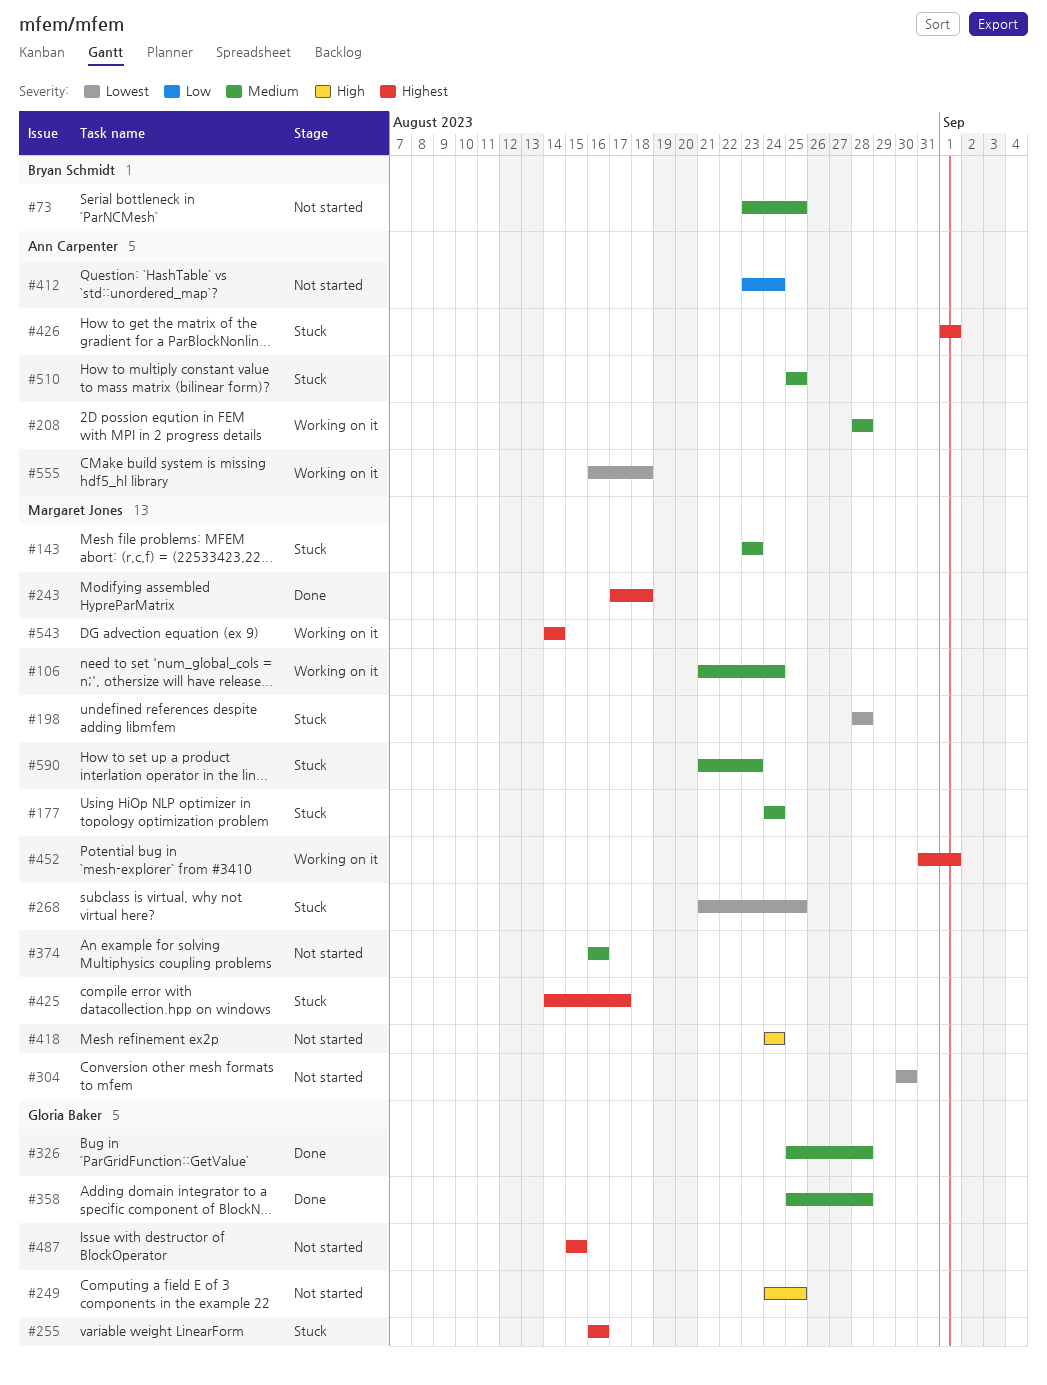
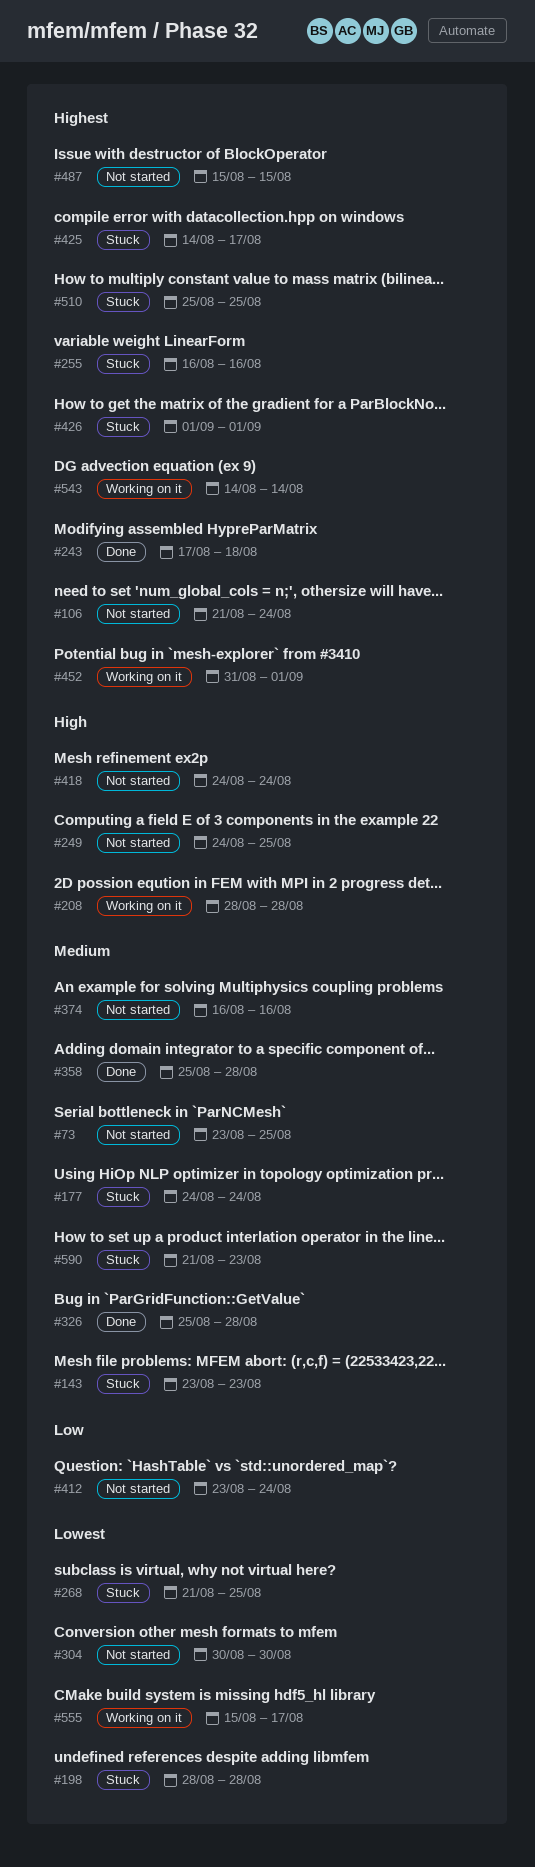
#106, status: Working on it -> Not started
#106, priority: Medium -> Highest
#208, priority: Medium -> High
#510, priority: Medium -> Highest
#555, start: Aug 16 -> Aug 15
#555, due: Aug 18 -> Aug 17

